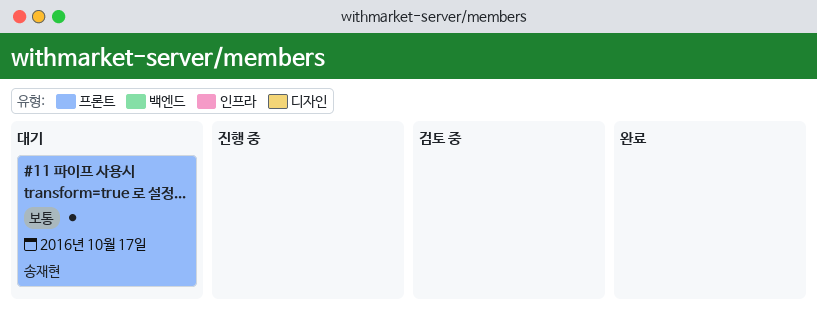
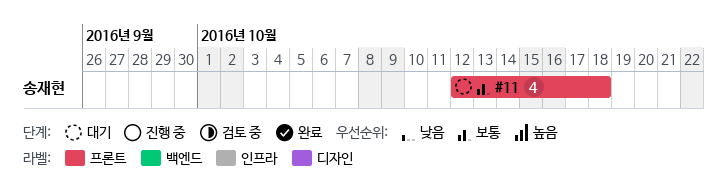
#11, estimate: 1 -> 4
#11, due: Oct 17 -> Oct 18

